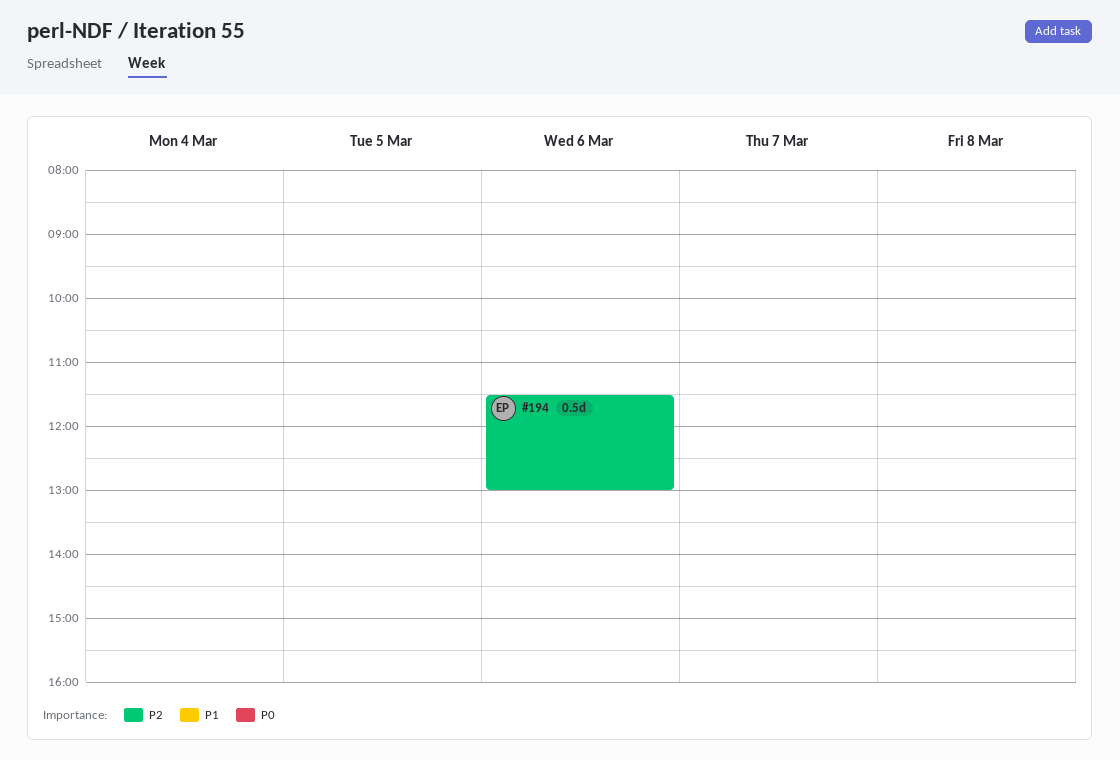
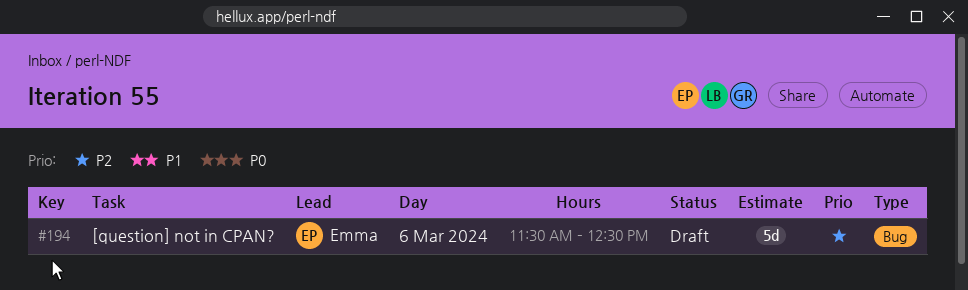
#194, estimate: 0.5d -> 5d
#194, ends: 13:00 -> 12:30

